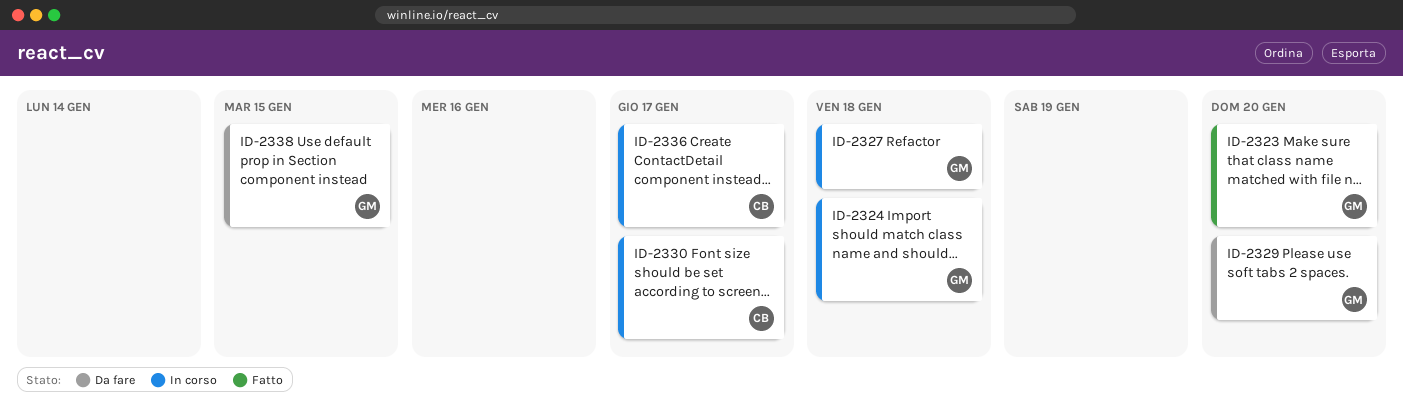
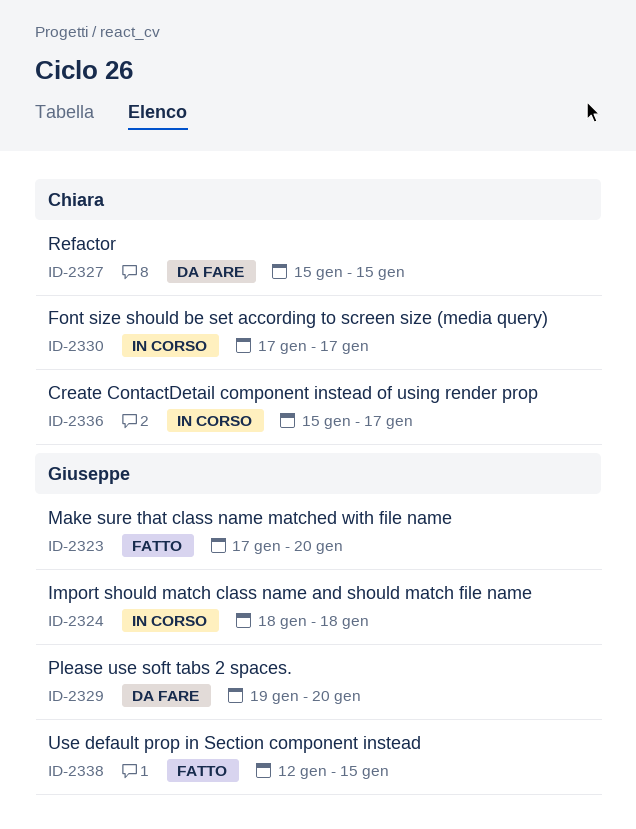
ID-2327, status: In corso -> Da fare
ID-2327, owner: Giuseppe -> Chiara
ID-2327, due: Jan 18 -> Jan 15
ID-2338, status: Da fare -> Fatto

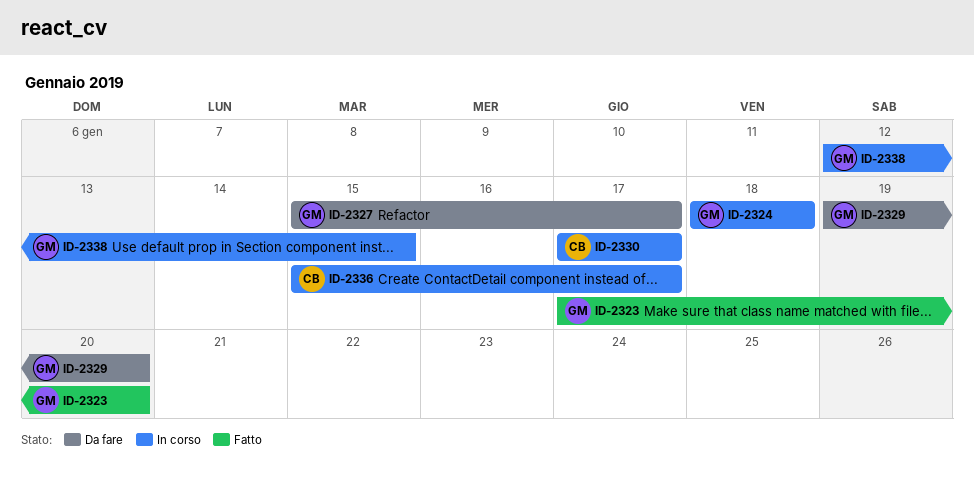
ID-2327, owner: Chiara -> Giuseppe
ID-2327, due: Jan 15 -> Jan 17
ID-2338, status: Fatto -> In corso

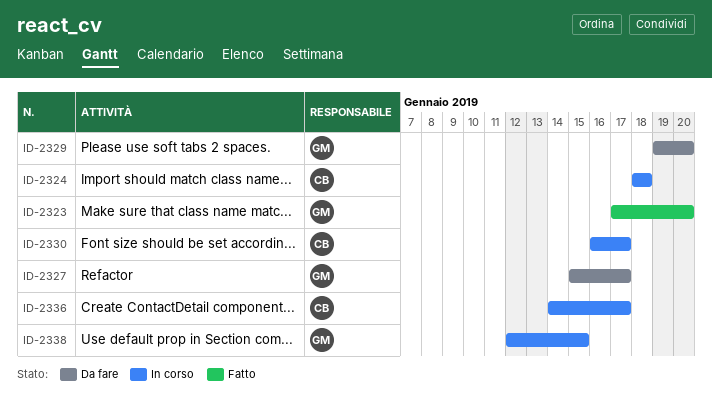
ID-2324, owner: GM -> CB
ID-2330, start: Jan 17 -> Jan 16
ID-2336, start: Jan 15 -> Jan 14

